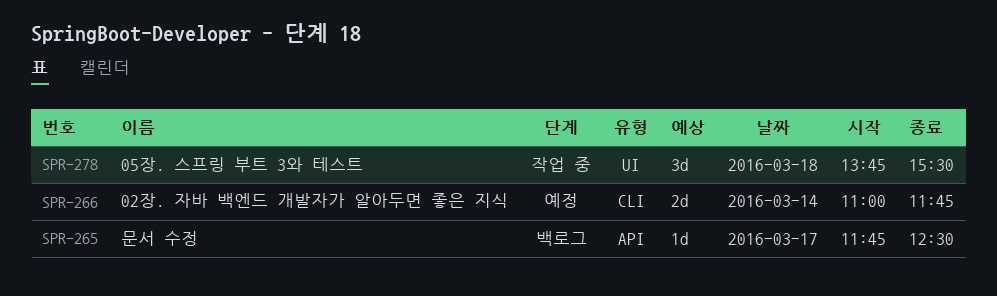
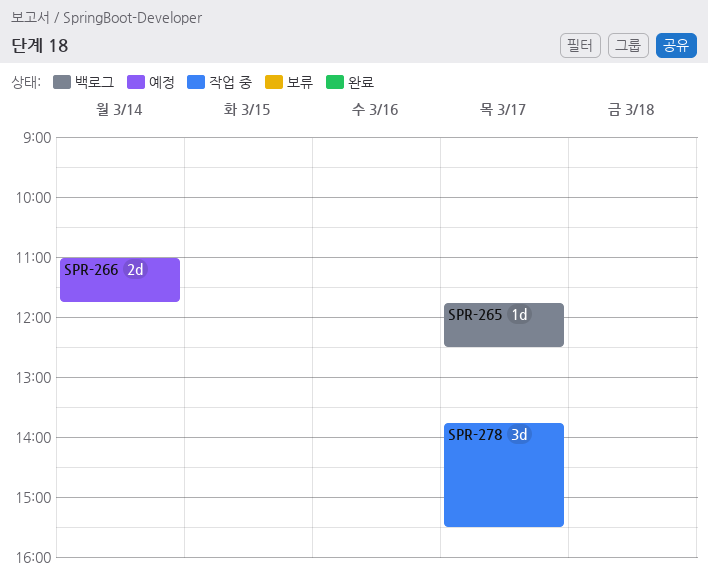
SPR-278, day: Mar 18 -> Mar 17

